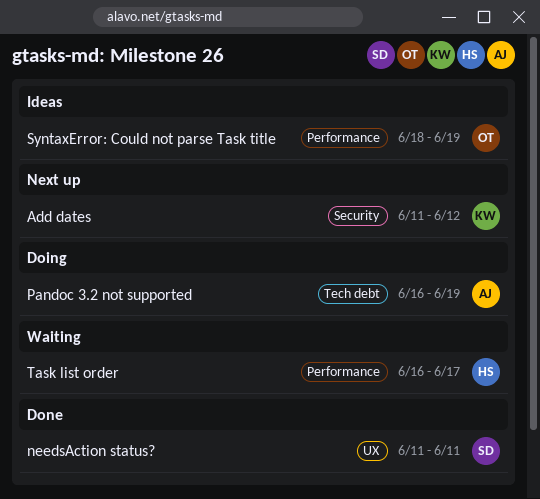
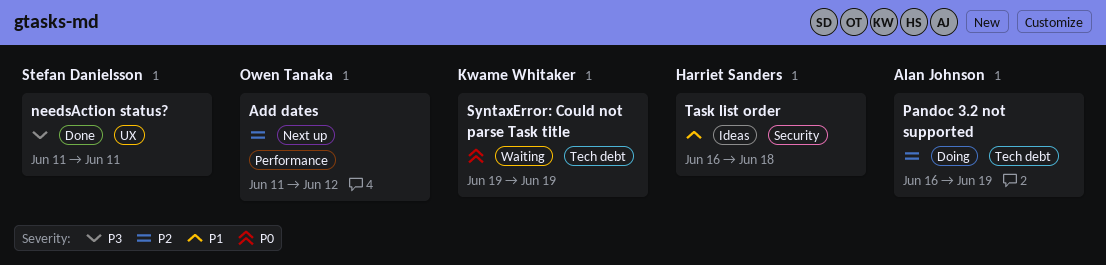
Add dates, owner: Kwame Whitaker -> Owen Tanaka
Add dates, label: Security -> Performance
SyntaxError: Could not parse Task title, status: Ideas -> Waiting
SyntaxError: Could not parse Task title, owner: Owen Tanaka -> Kwame Whitaker
SyntaxError: Could not parse Task title, label: Performance -> Tech debt
SyntaxError: Could not parse Task title, start: Jun 18 -> Jun 19
Task list order, status: Waiting -> Ideas
Task list order, label: Performance -> Security
Task list order, due: Jun 17 -> Jun 18

